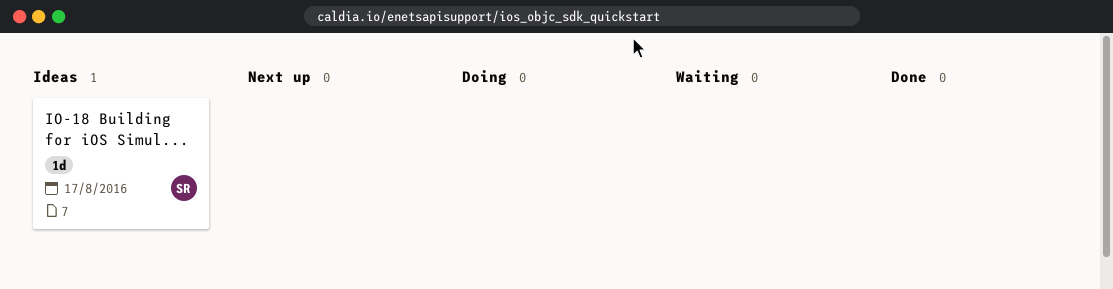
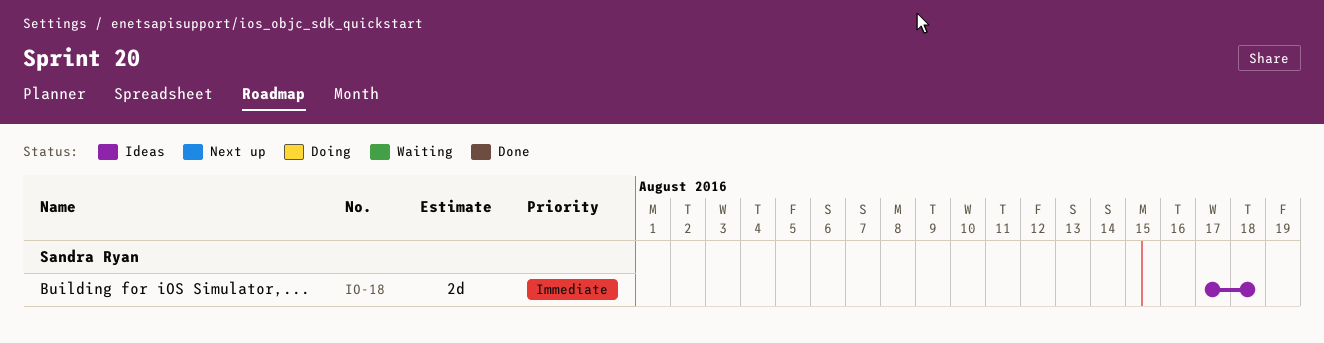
IO-18, estimate: 1d -> 2d
IO-18, due: Aug 17 -> Aug 18

